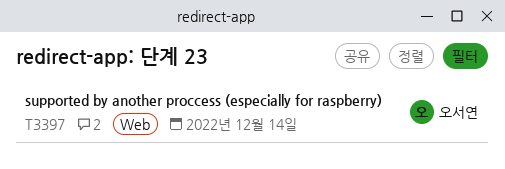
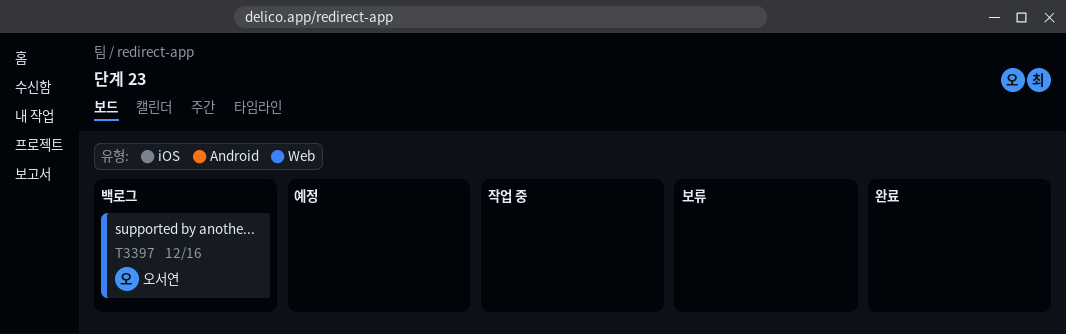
T3397, due: Dec 14 -> Dec 16

